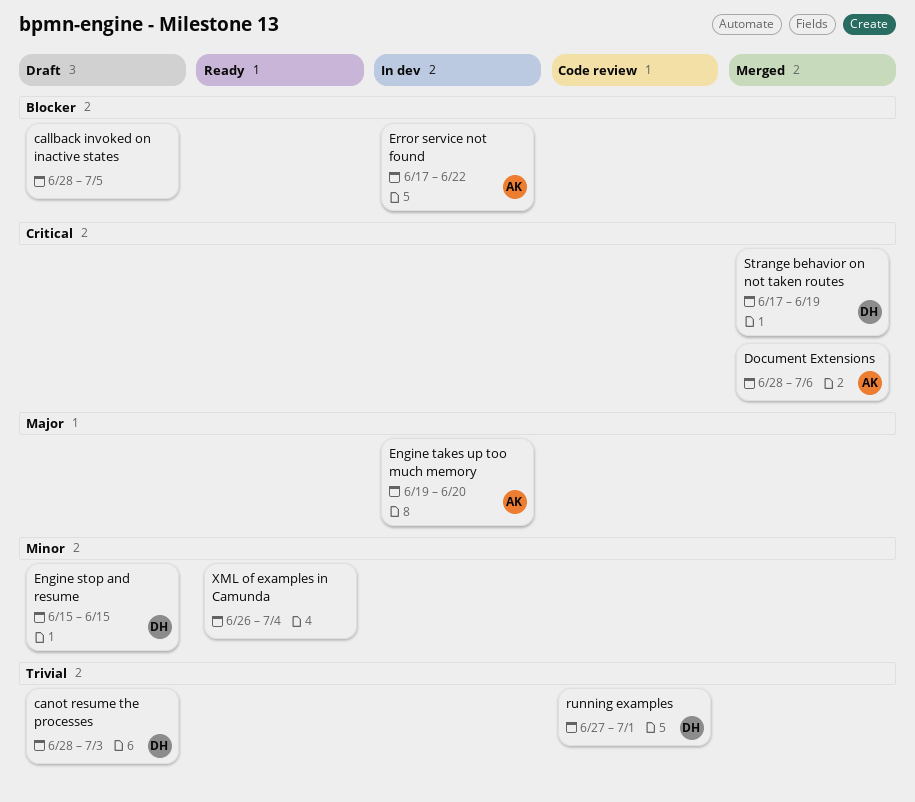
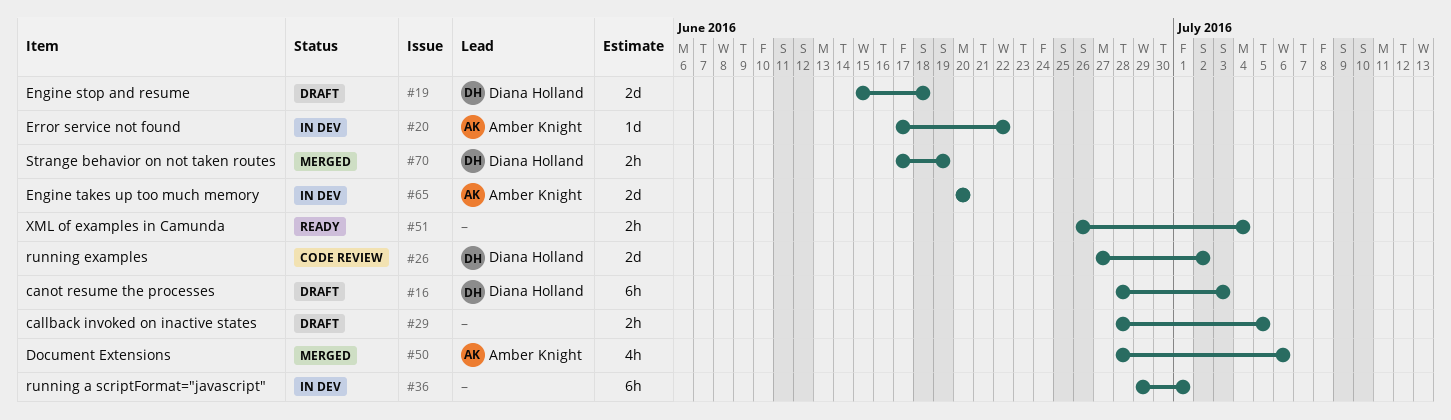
Engine stop and resume, due: Jun 15 -> Jun 18
Engine takes up too much memory, start: Jun 19 -> Jun 20
running a scriptFormat="javascript": none -> present
running examples, due: Jul 1 -> Jul 2

